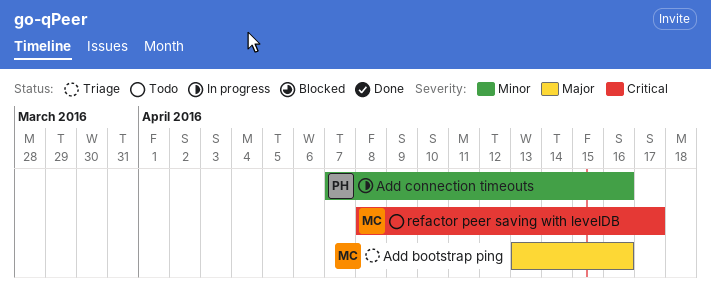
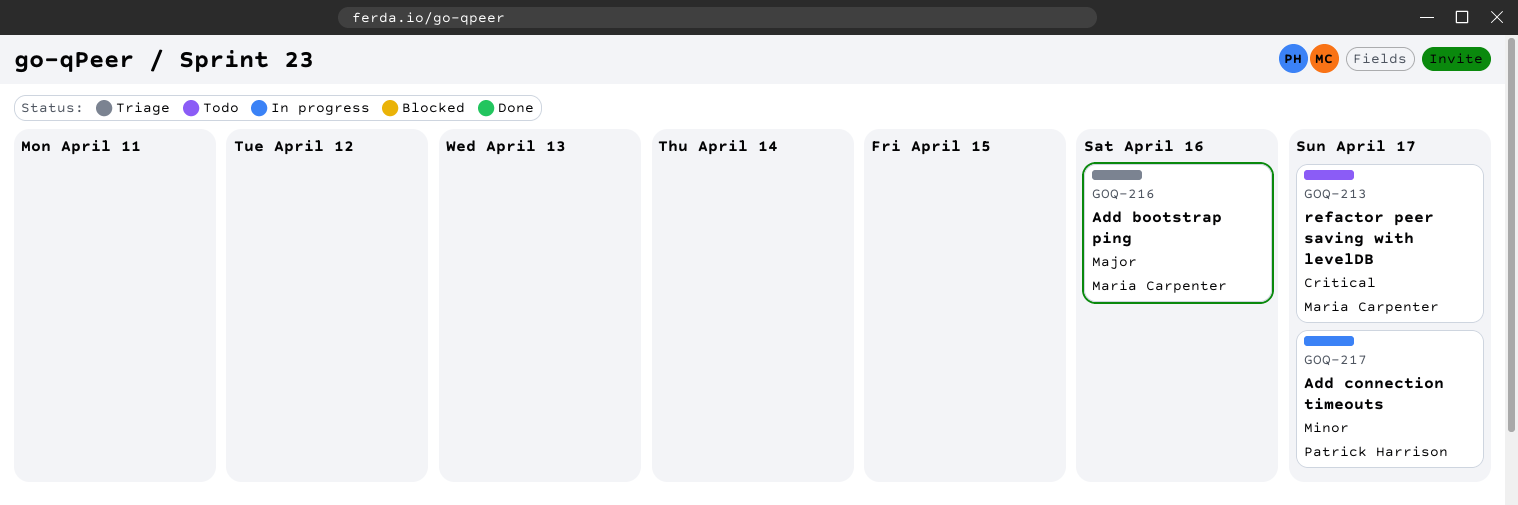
Add connection timeouts, due: Apr 16 -> Apr 17

